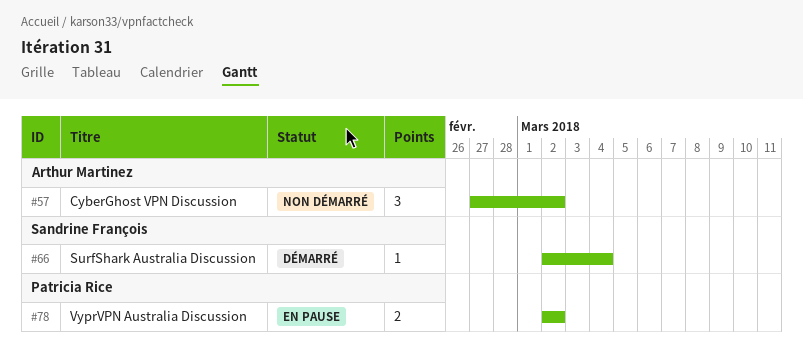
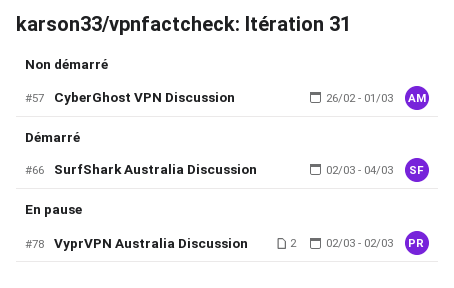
#57, start: Feb 27 -> Feb 26
#57, due: Mar 2 -> Mar 1

